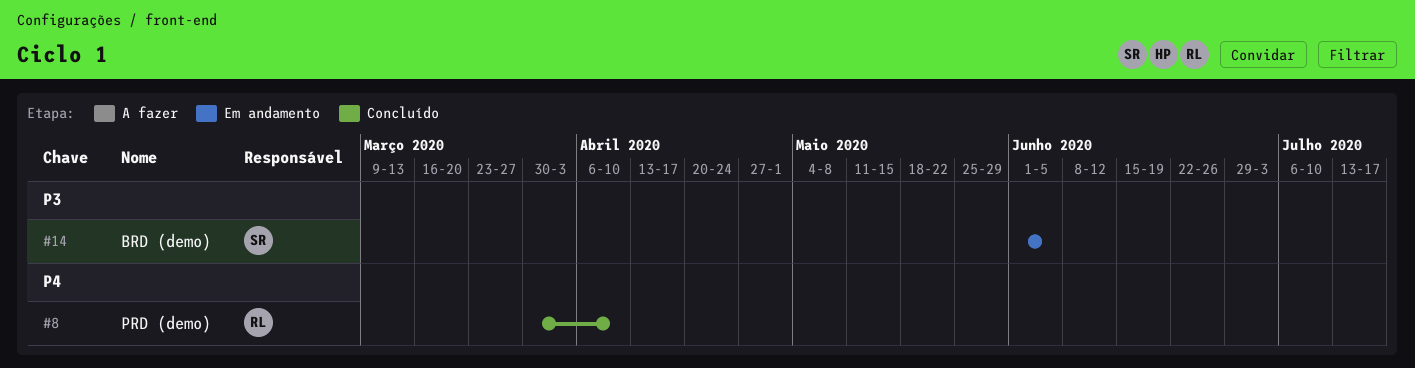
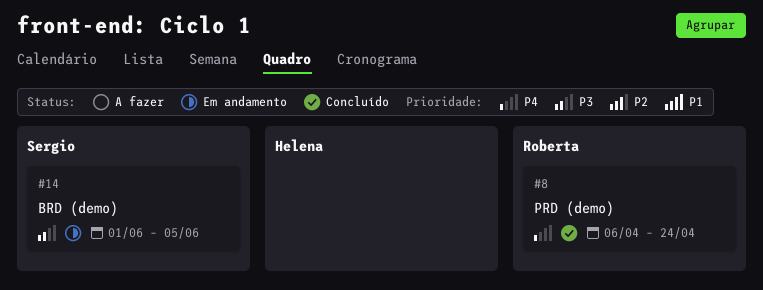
#8, start: Mar 30 -> Apr 6
#8, due: Apr 10 -> Apr 24

